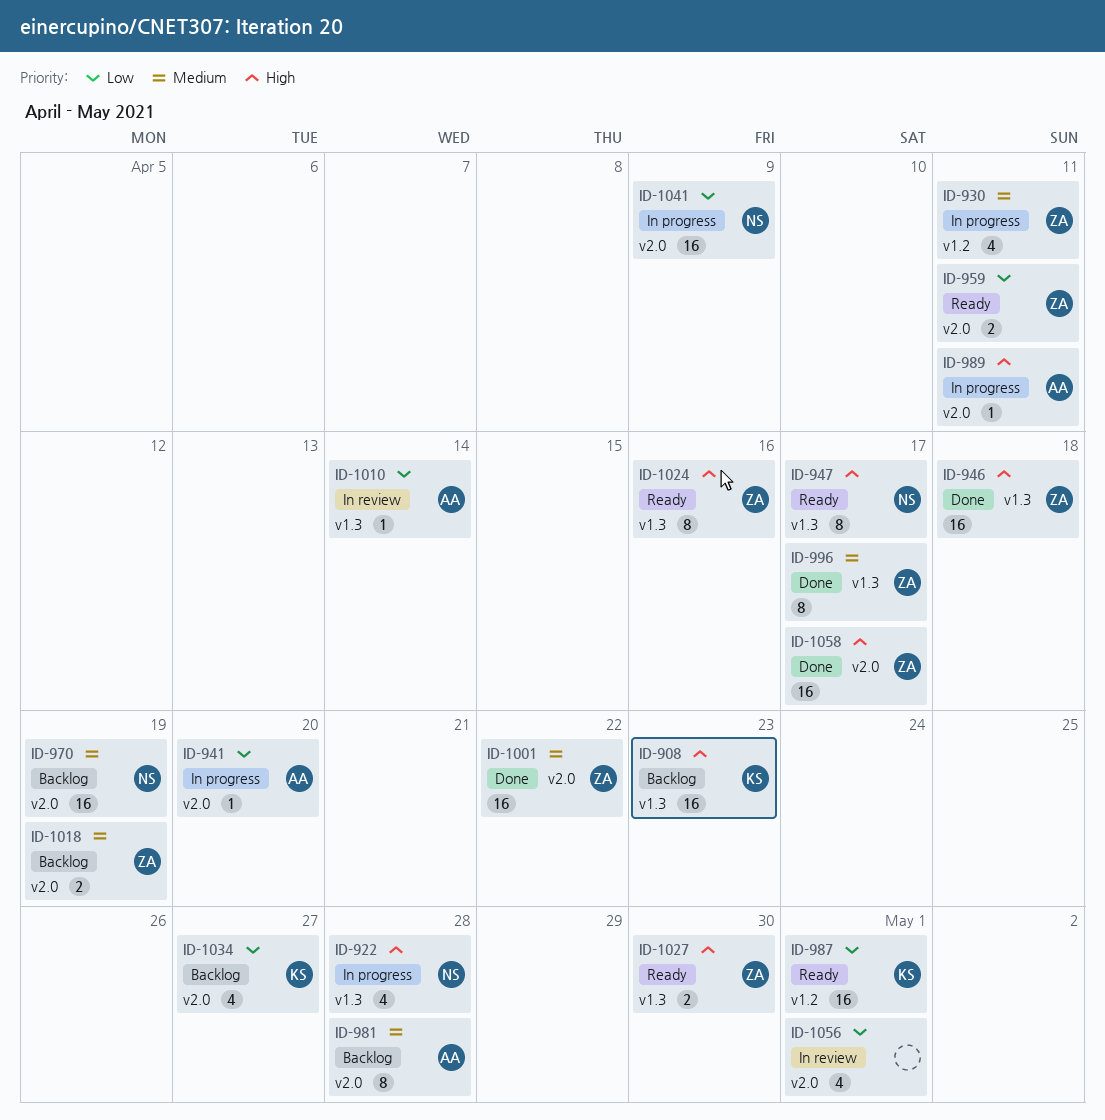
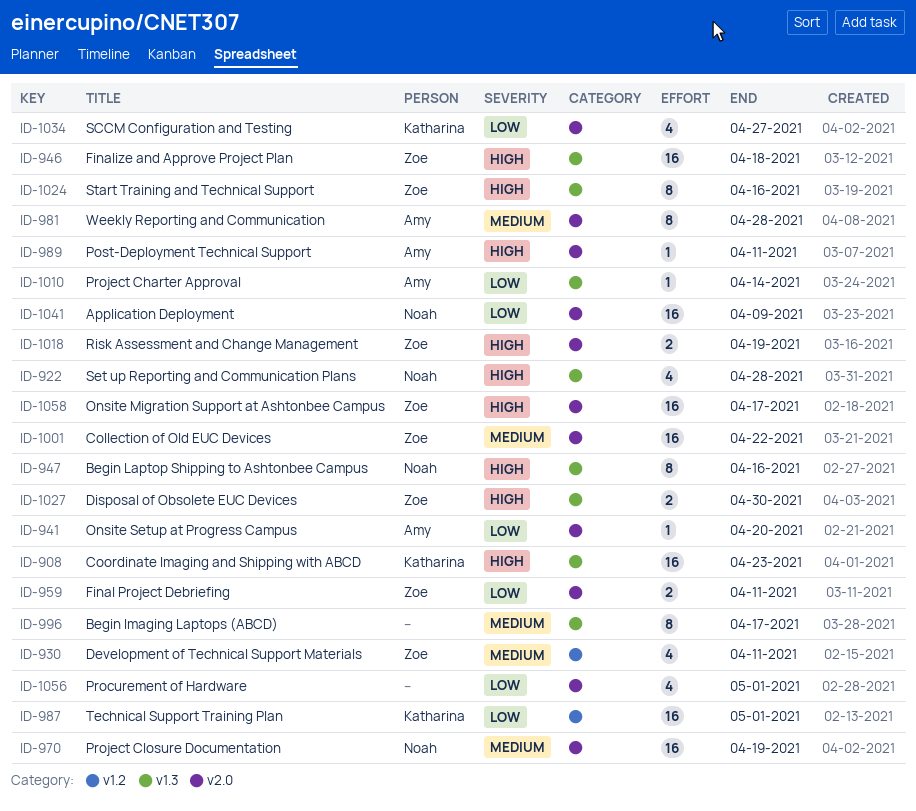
ID-947, due: Apr 17 -> Apr 16
ID-996, owner: Zoe -> none
ID-1018, priority: Medium -> High

